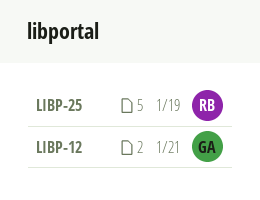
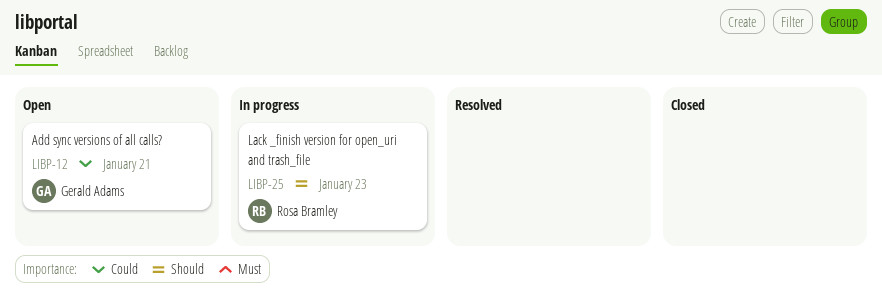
LIBP-25, due: Jan 19 -> Jan 23

